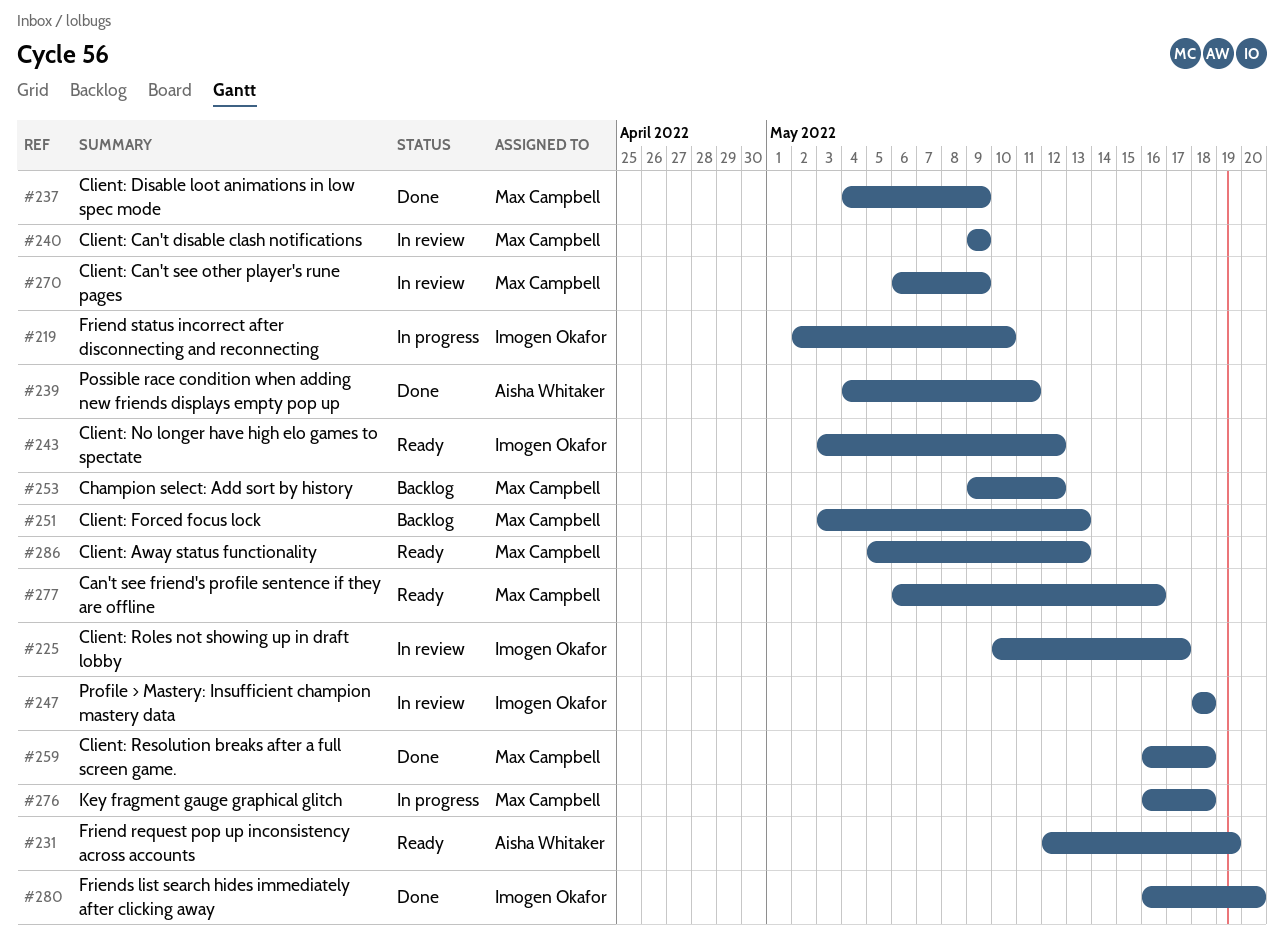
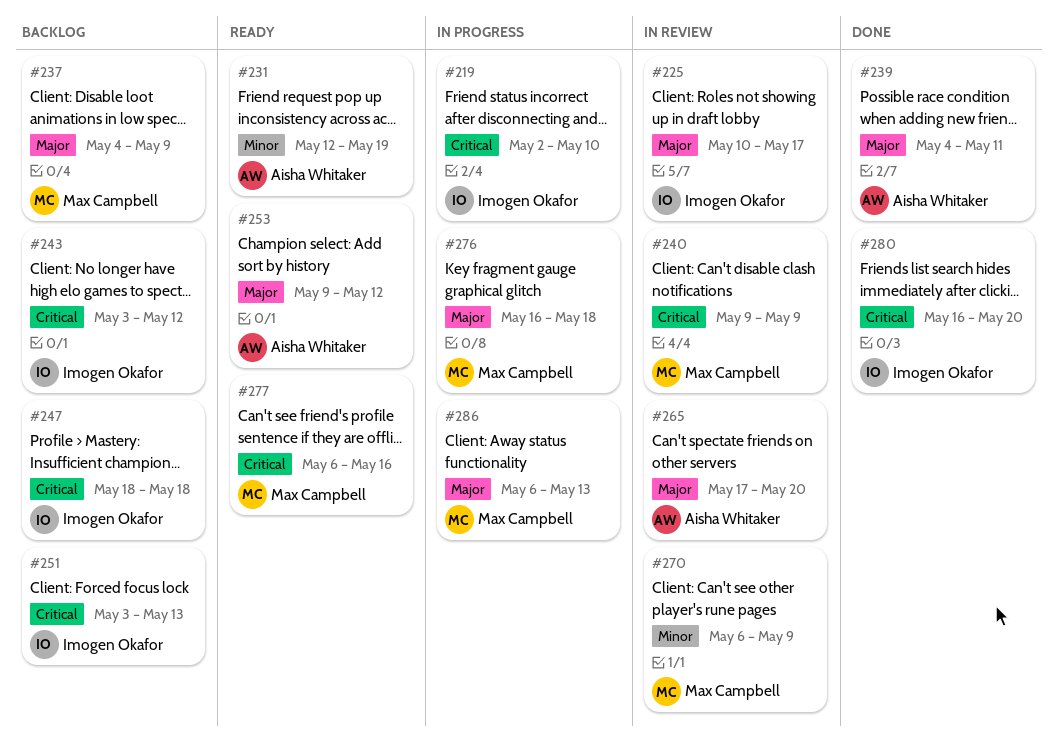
#237, status: Done -> Backlog
#243, status: Ready -> Backlog
#247, status: In review -> Backlog
#251, owner: Max Campbell -> Imogen Okafor
#253, status: Backlog -> Ready
#253, owner: Max Campbell -> Aisha Whitaker
#259: present -> none
#265: none -> present
#286, status: Ready -> In progress
#286, start: May 5 -> May 6

